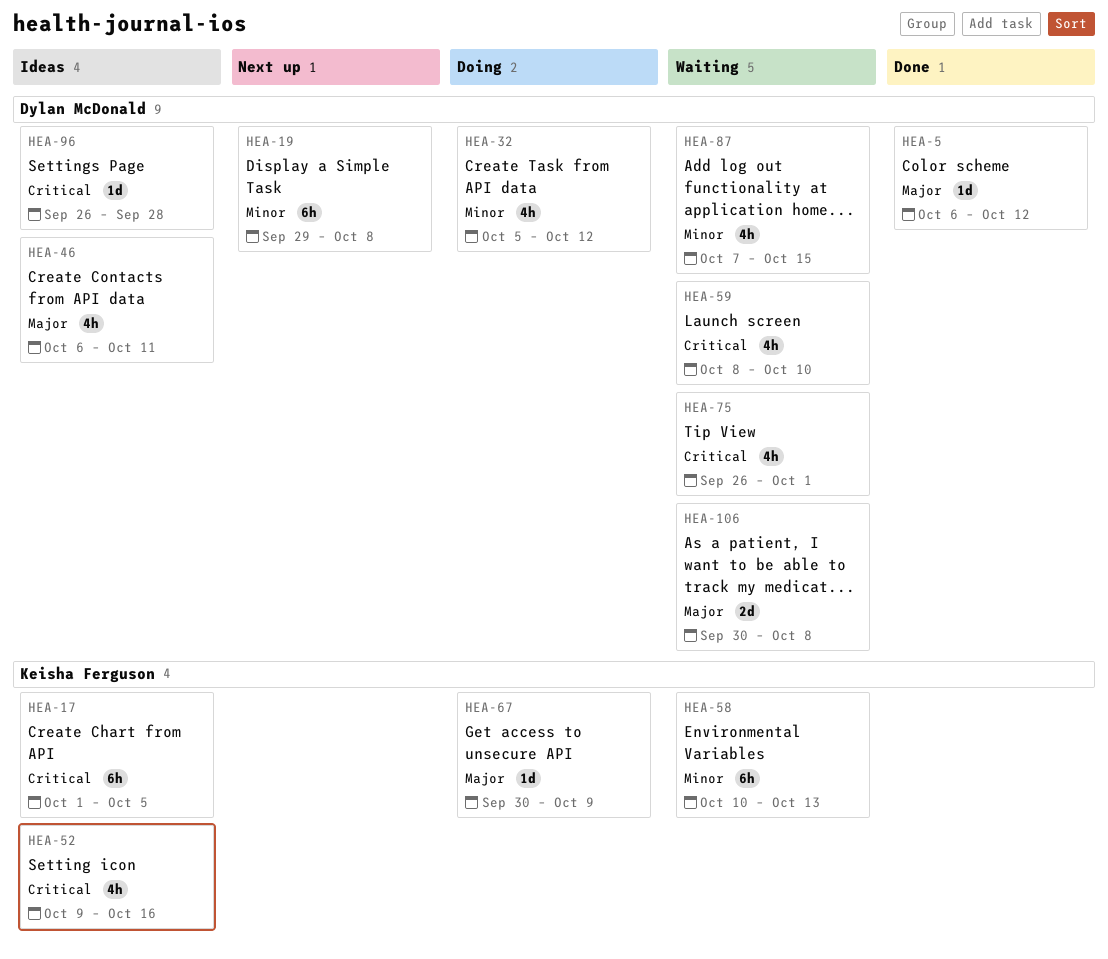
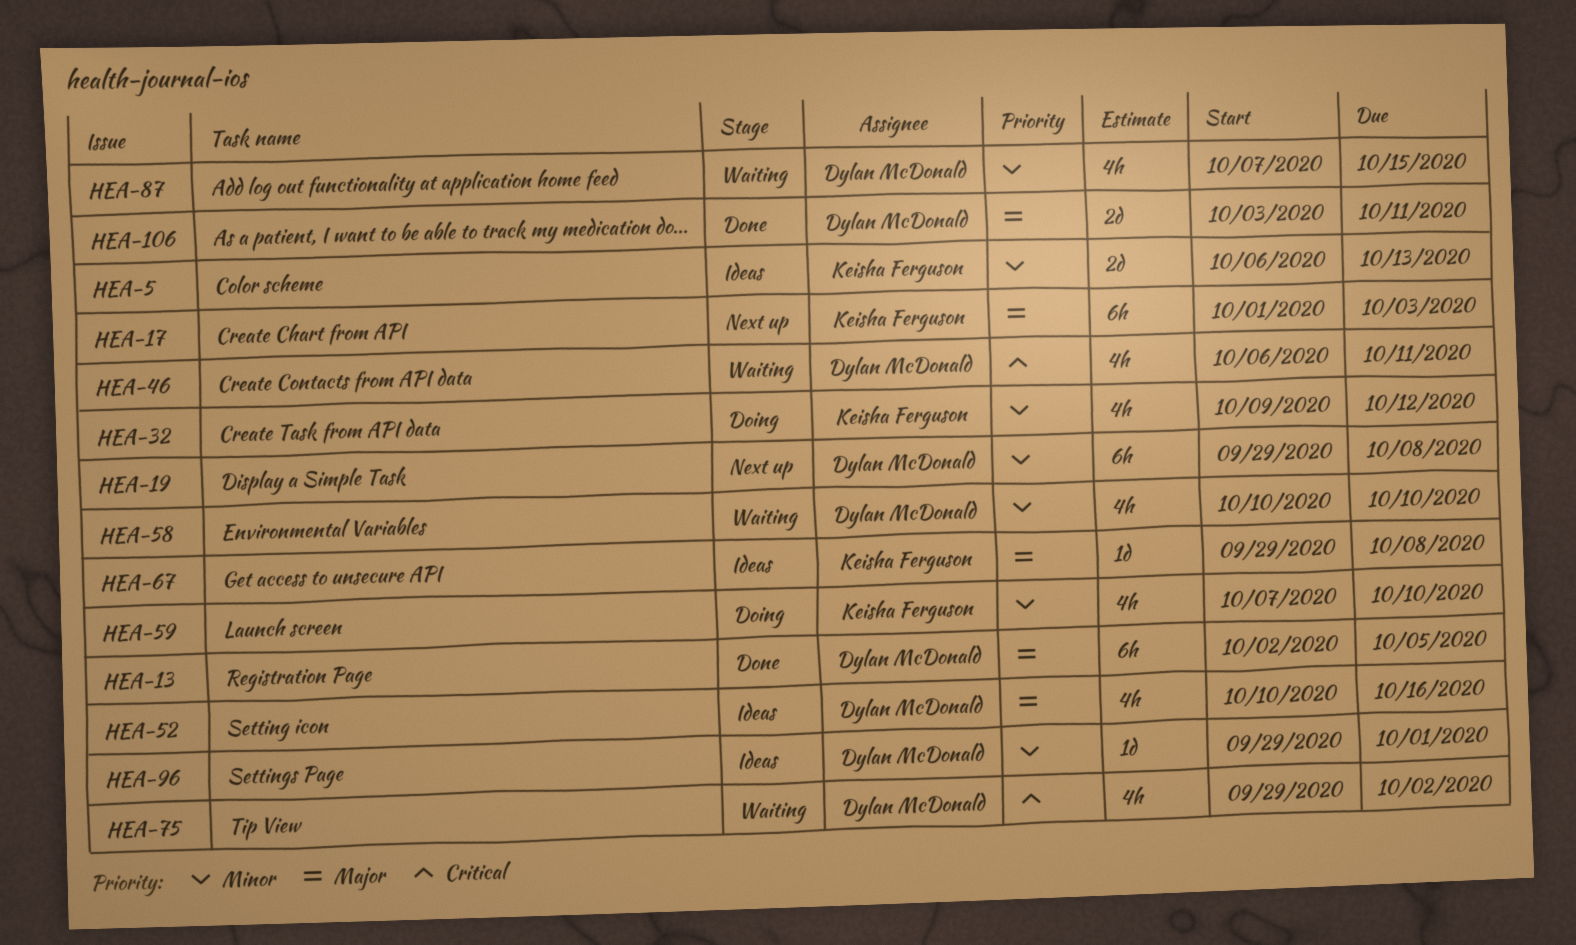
HEA-5, status: Done -> Ideas
HEA-5, owner: Dylan McDonald -> Keisha Ferguson
HEA-5, priority: Major -> Minor
HEA-5, estimate: 1d -> 2d
HEA-5, due: Oct 12 -> Oct 13
HEA-13: none -> present
HEA-17, status: Ideas -> Next up
HEA-17, priority: Critical -> Major
HEA-17, due: Oct 5 -> Oct 3
HEA-32, owner: Dylan McDonald -> Keisha Ferguson
HEA-32, start: Oct 5 -> Oct 9
HEA-46, status: Ideas -> Waiting
HEA-46, priority: Major -> Critical
HEA-52, owner: Keisha Ferguson -> Dylan McDonald
HEA-52, priority: Critical -> Major
HEA-52, start: Oct 9 -> Oct 10
HEA-58, owner: Keisha Ferguson -> Dylan McDonald
HEA-58, estimate: 6h -> 4h
HEA-58, due: Oct 13 -> Oct 10
HEA-59, status: Waiting -> Doing
HEA-59, owner: Dylan McDonald -> Keisha Ferguson
HEA-59, priority: Critical -> Minor
HEA-59, start: Oct 8 -> Oct 7
HEA-67, status: Doing -> Ideas
HEA-67, start: Sep 30 -> Sep 29
HEA-67, due: Oct 9 -> Oct 8
HEA-75, start: Sep 26 -> Sep 29
HEA-75, due: Oct 1 -> Oct 2
HEA-96, priority: Critical -> Minor
HEA-96, start: Sep 26 -> Sep 29
HEA-96, due: Sep 28 -> Oct 1
HEA-106, status: Waiting -> Done
HEA-106, start: Sep 30 -> Oct 3
HEA-106, due: Oct 8 -> Oct 11

